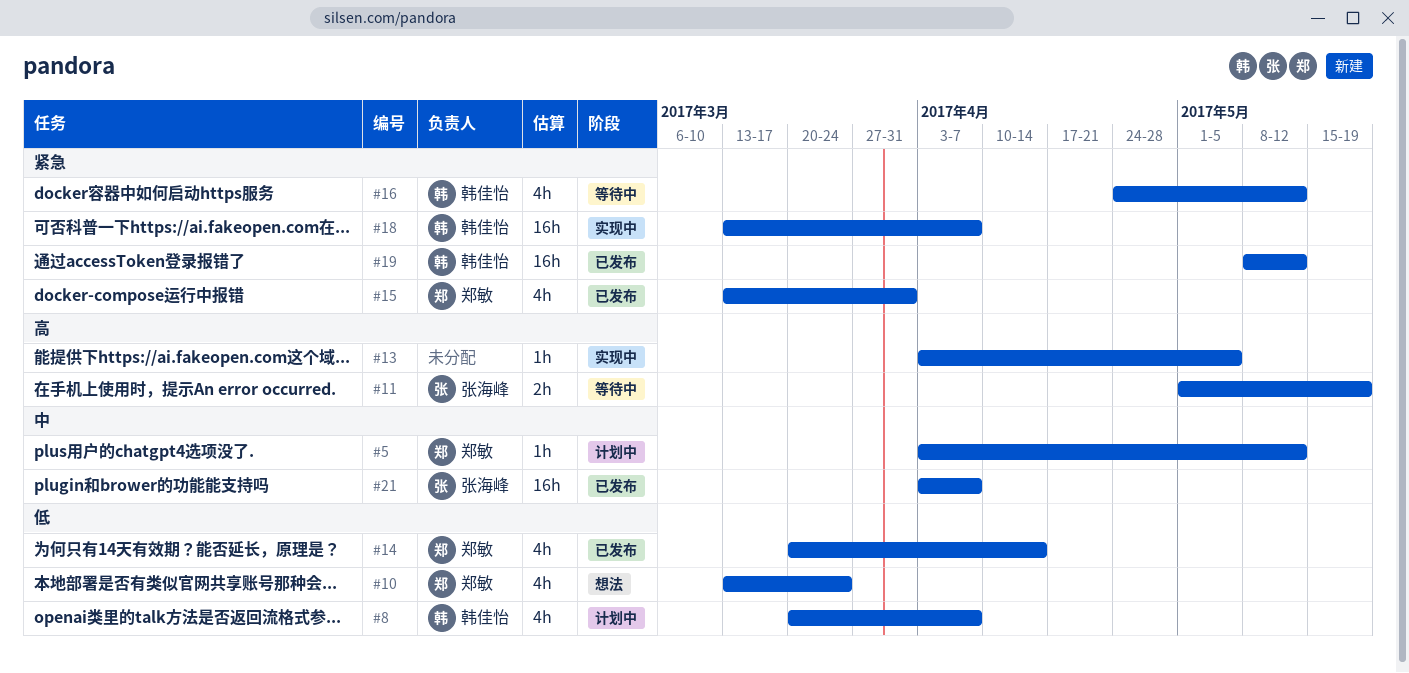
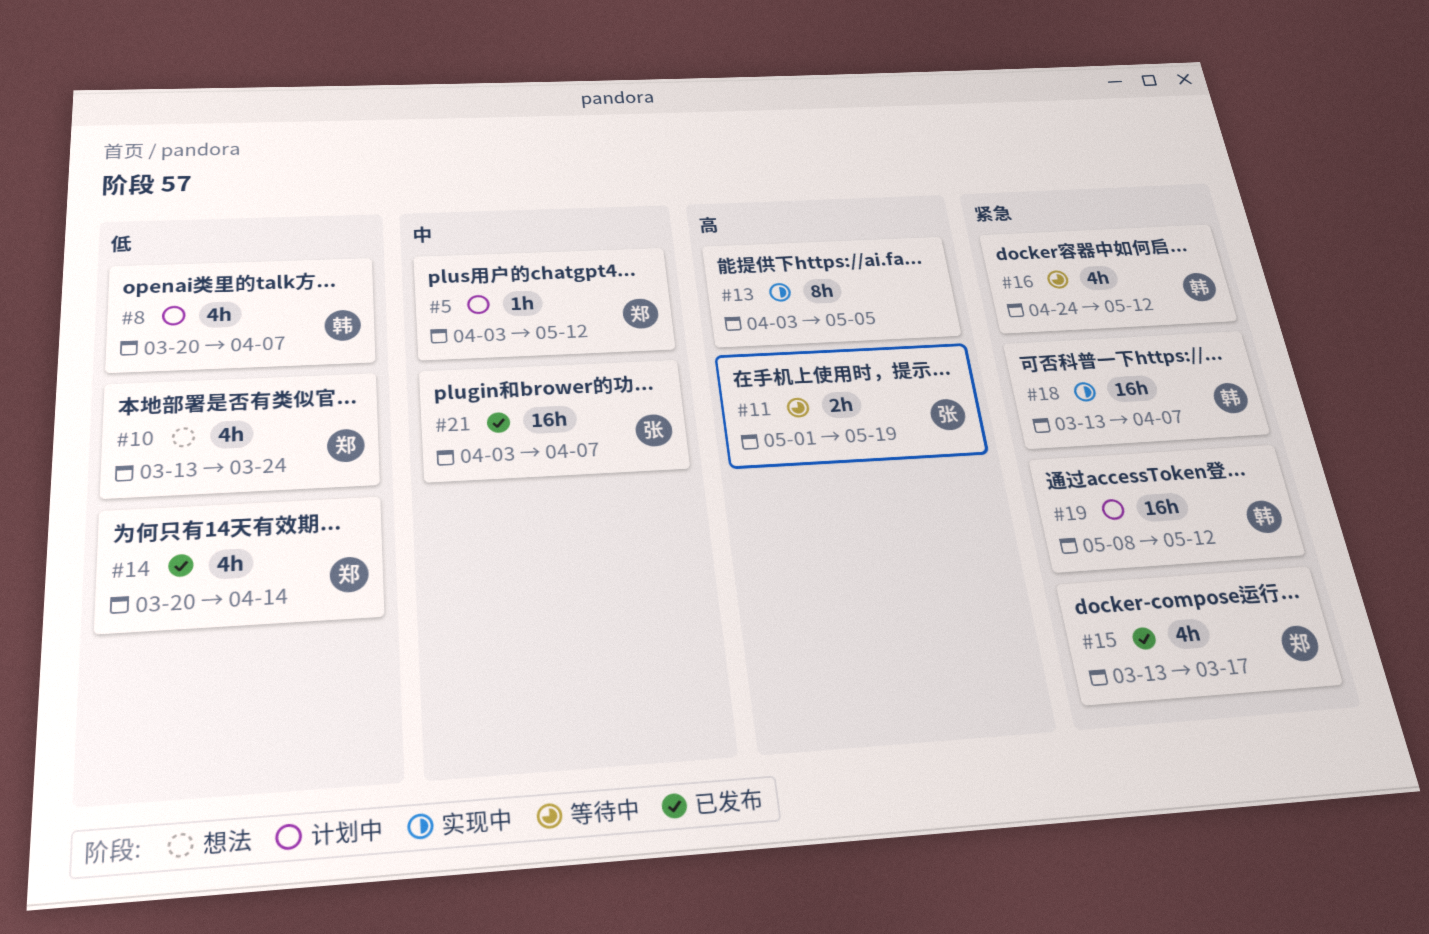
#13, estimate: 1h -> 8h
#15, due: Mar 31 -> Mar 17
#19, status: 已发布 -> 计划中

